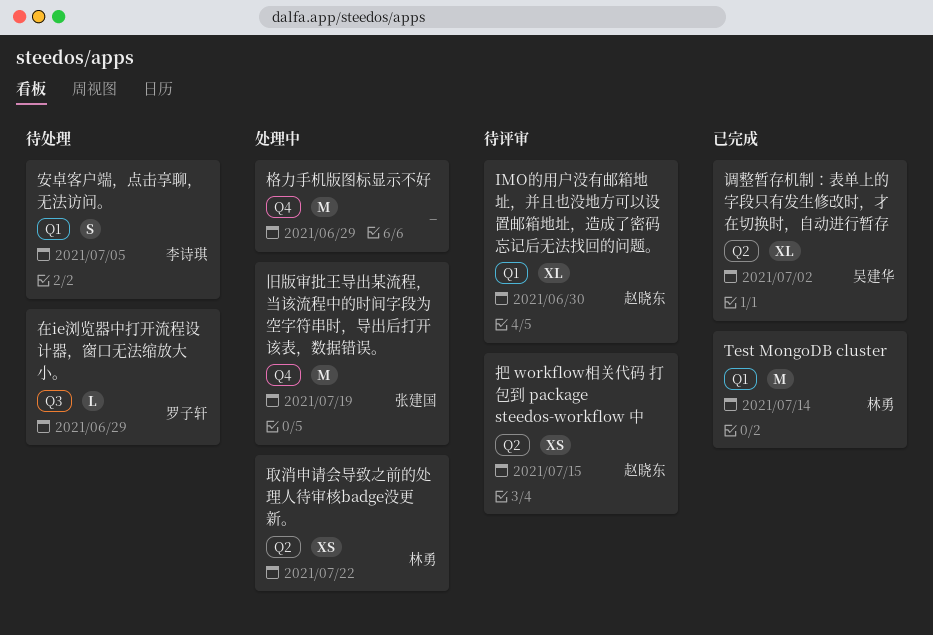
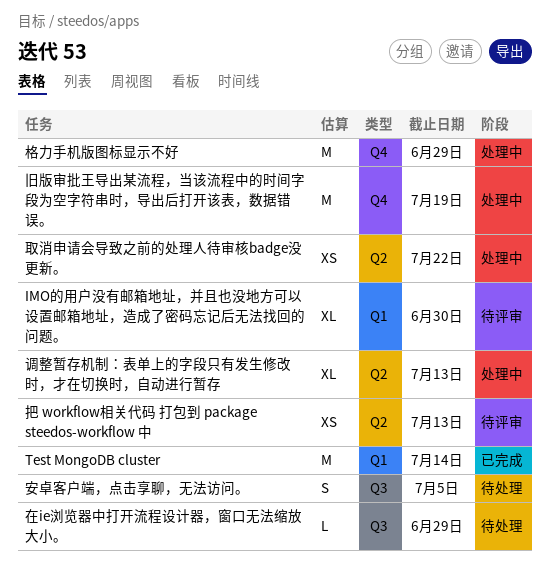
安卓客户端，点击享聊，无法访问。, label: Q1 -> Q3
把 workflow相关代码 打包到 package steedos-workflow 中, due: Jul 15 -> Jul 13
调整暂存机制：表单上的字段只有发生修改时，才在切换时，自动进行暂存, status: 已完成 -> 处理中
调整暂存机制：表单上的字段只有发生修改时，才在切换时，自动进行暂存, due: Jul 2 -> Jul 13

